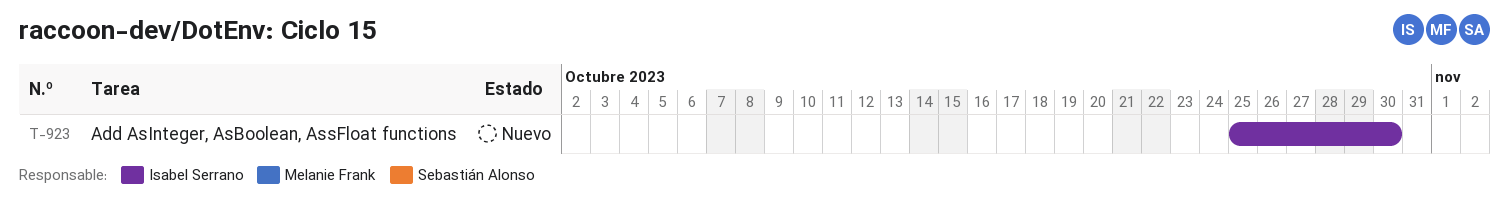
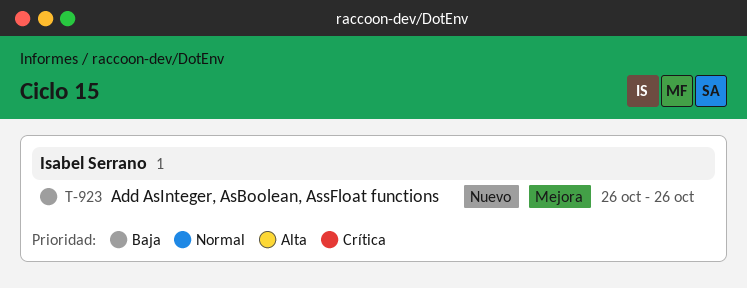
T-923, start: Oct 25 -> Oct 26
T-923, due: Oct 30 -> Oct 26

